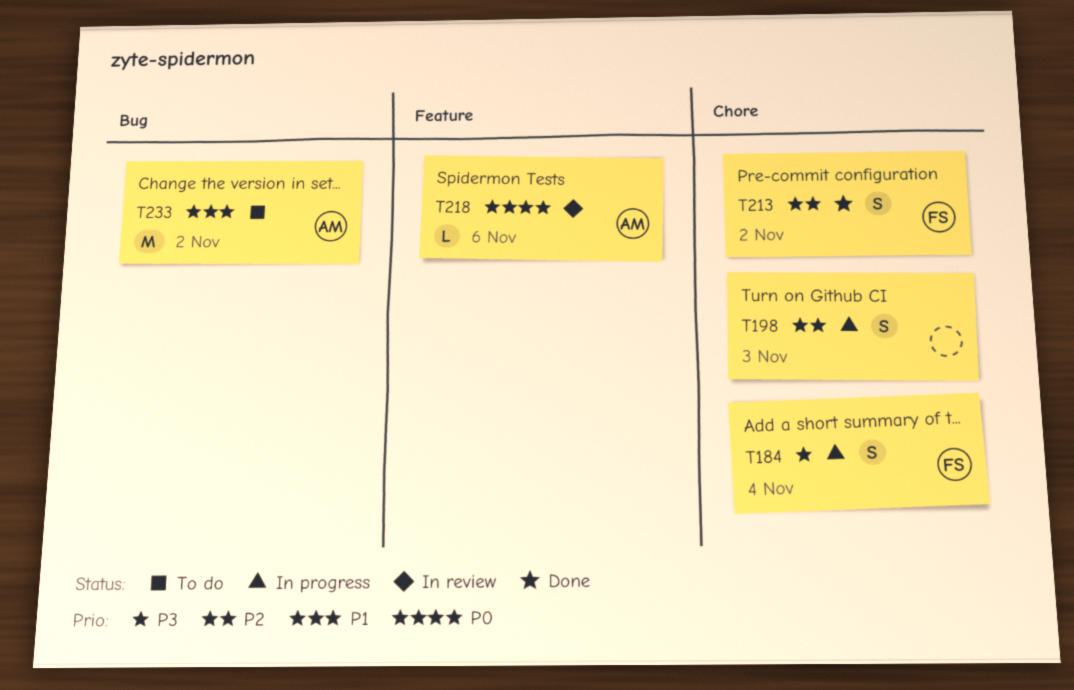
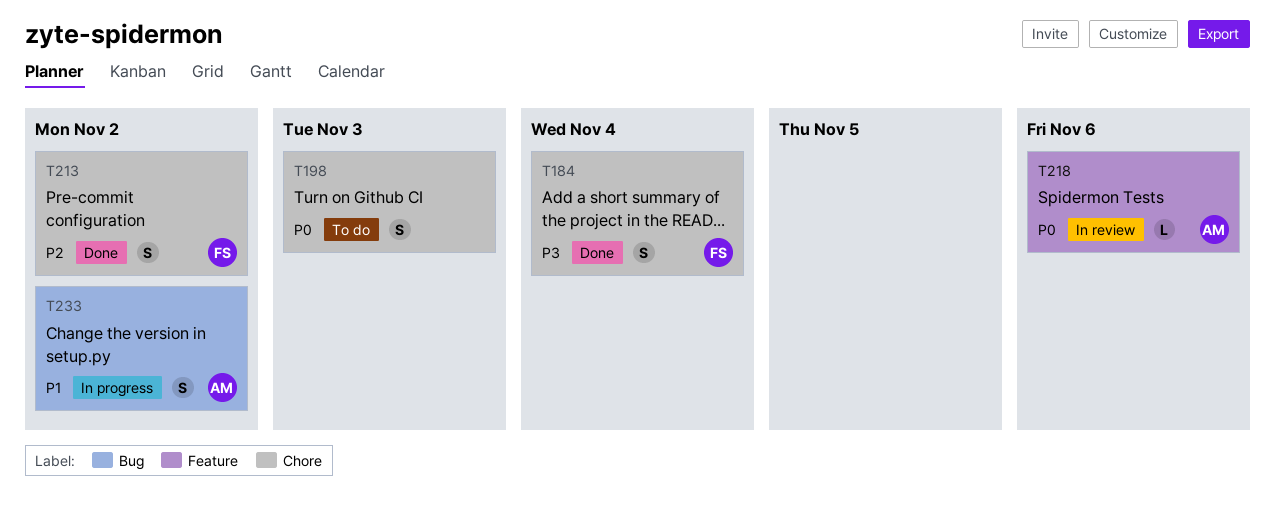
T184, status: In progress -> Done
T198, status: In progress -> To do
T198, priority: P2 -> P0
T233, status: To do -> In progress
T233, estimate: M -> S

